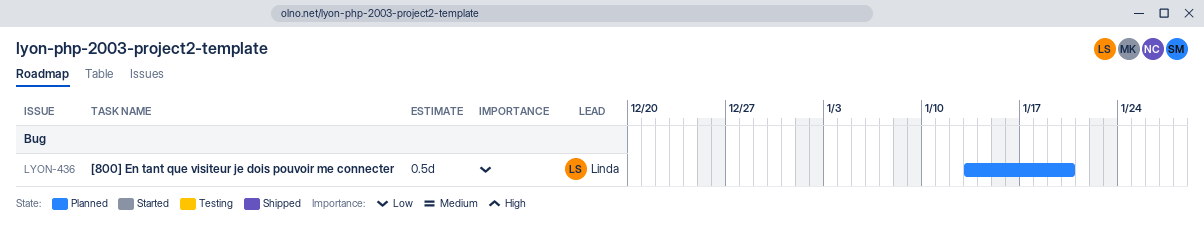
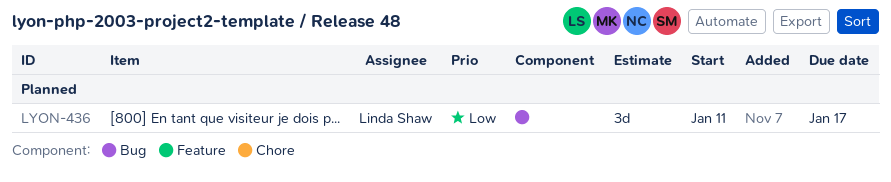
LYON-436, estimate: 0.5d -> 3d
LYON-436, start: Jan 13 -> Jan 11
LYON-436, due: Jan 20 -> Jan 17

